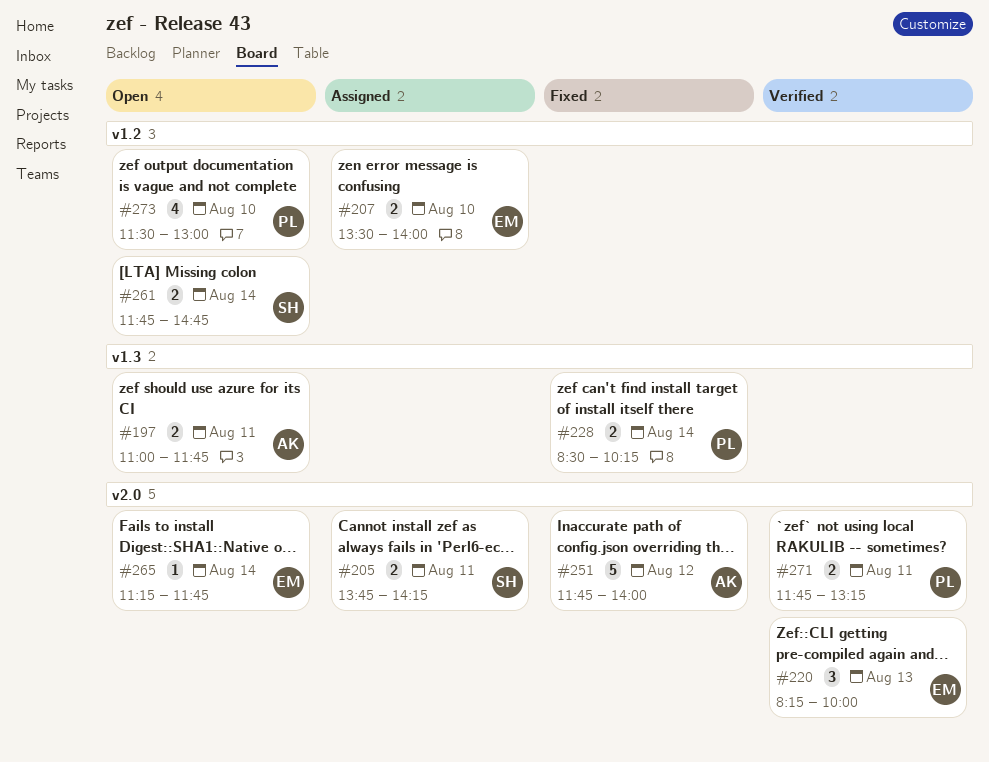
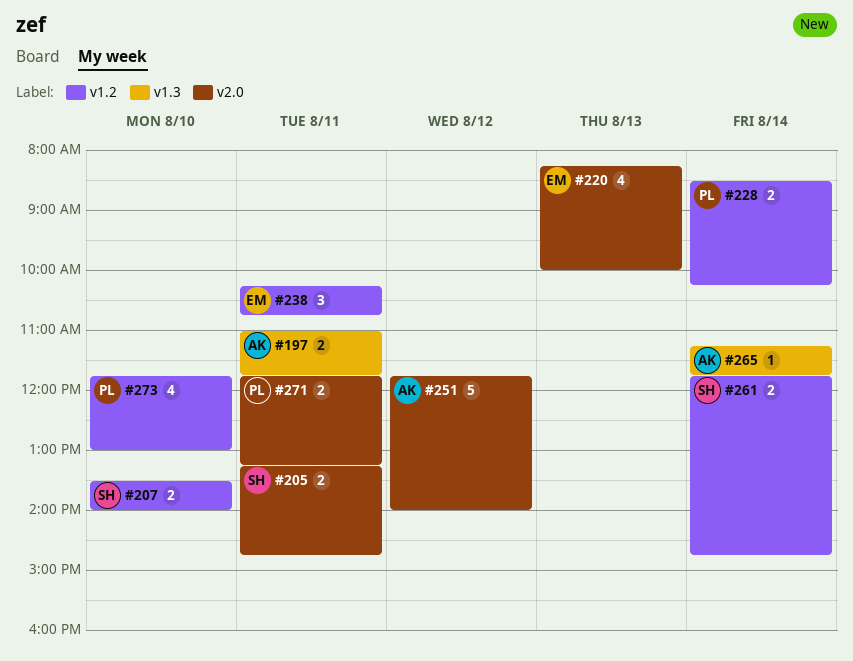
#205, begins: 13:45 -> 13:15
#205, ends: 14:15 -> 14:45
#207, owner: EM -> SH
#220, estimate: 3 -> 4
#228, label: v1.3 -> v1.2
#238: none -> present
#265, owner: EM -> AK
#265, label: v2.0 -> v1.3
#273, begins: 11:30 -> 11:45

